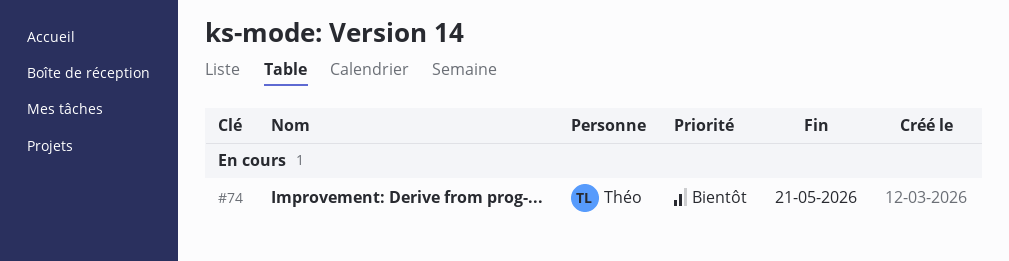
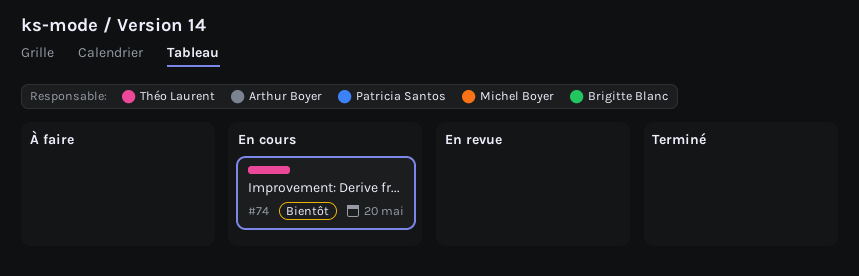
#74, due: May 21 -> May 20

